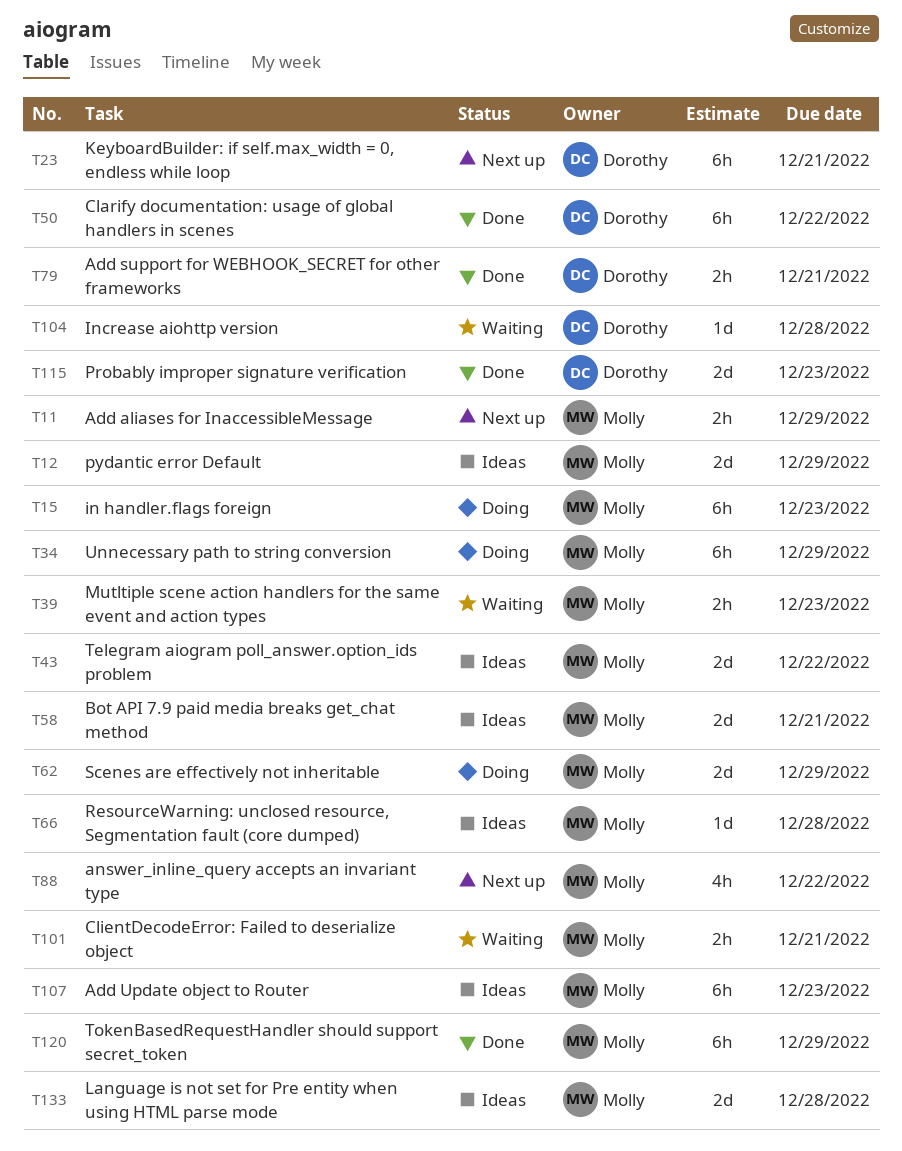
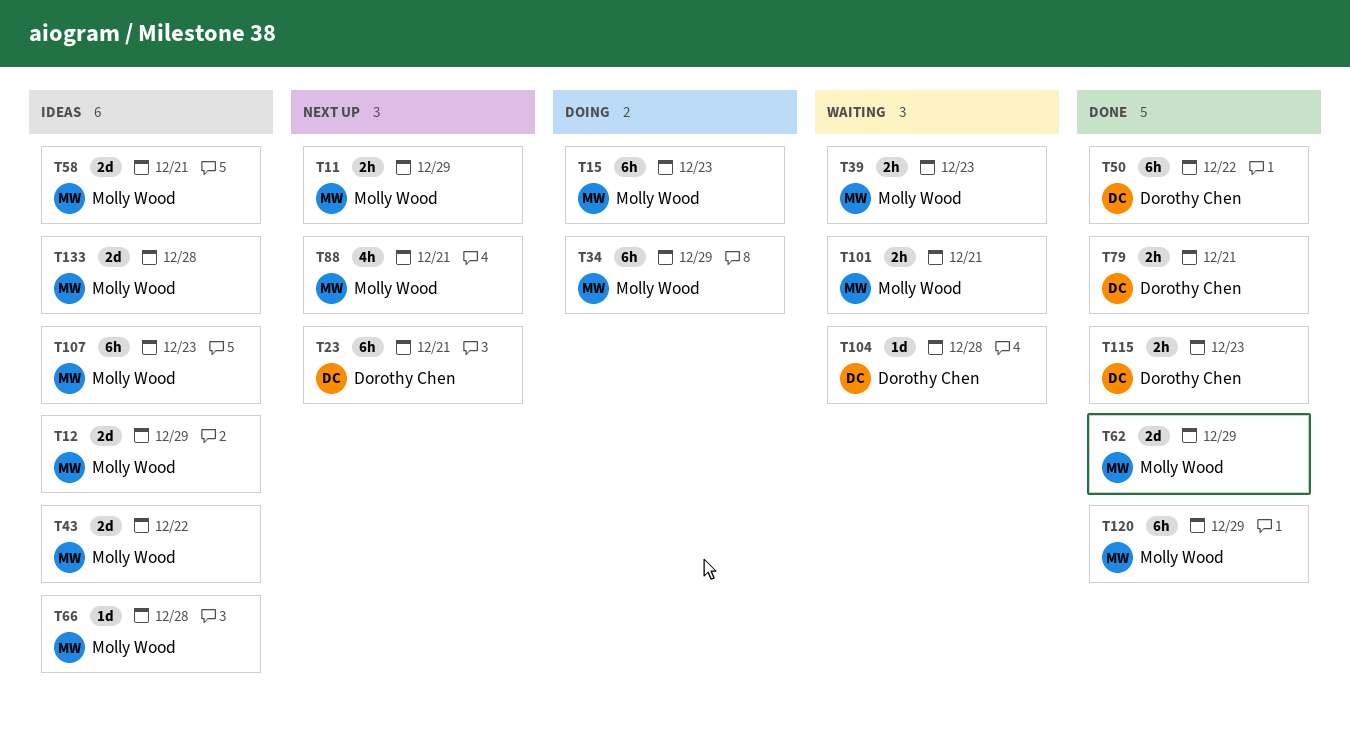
T62, status: Doing -> Done
T88, due: Dec 22 -> Dec 21
T115, estimate: 2d -> 2h

